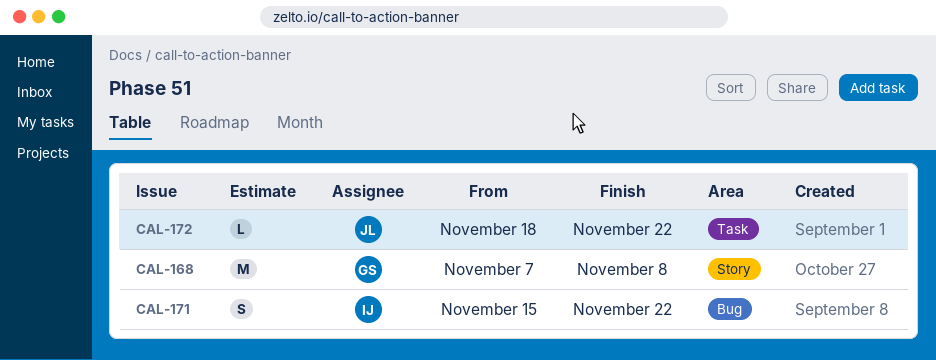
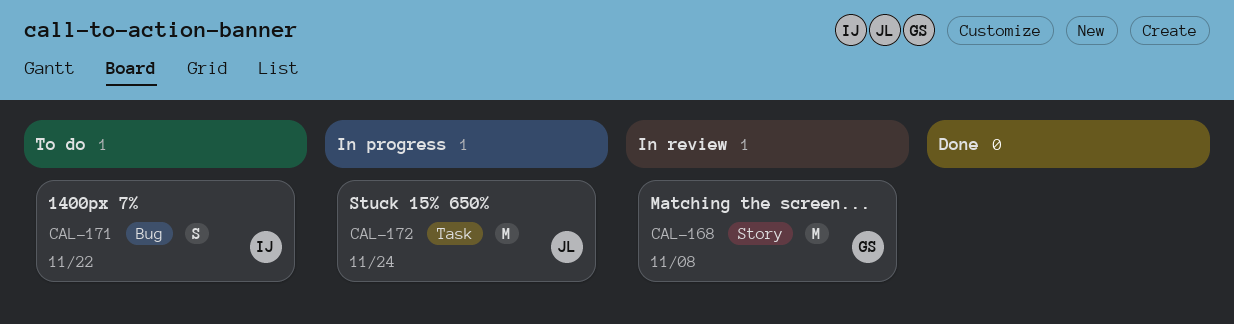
CAL-172, estimate: L -> M
CAL-172, due: Nov 22 -> Nov 24

